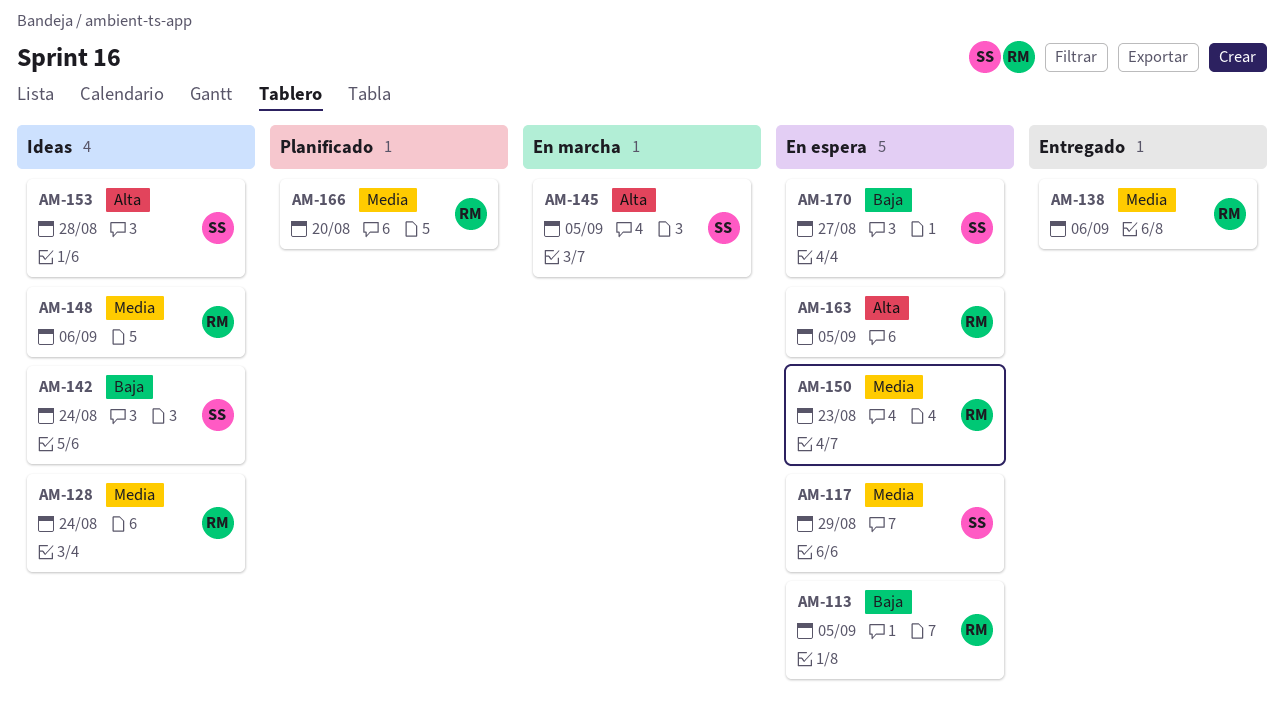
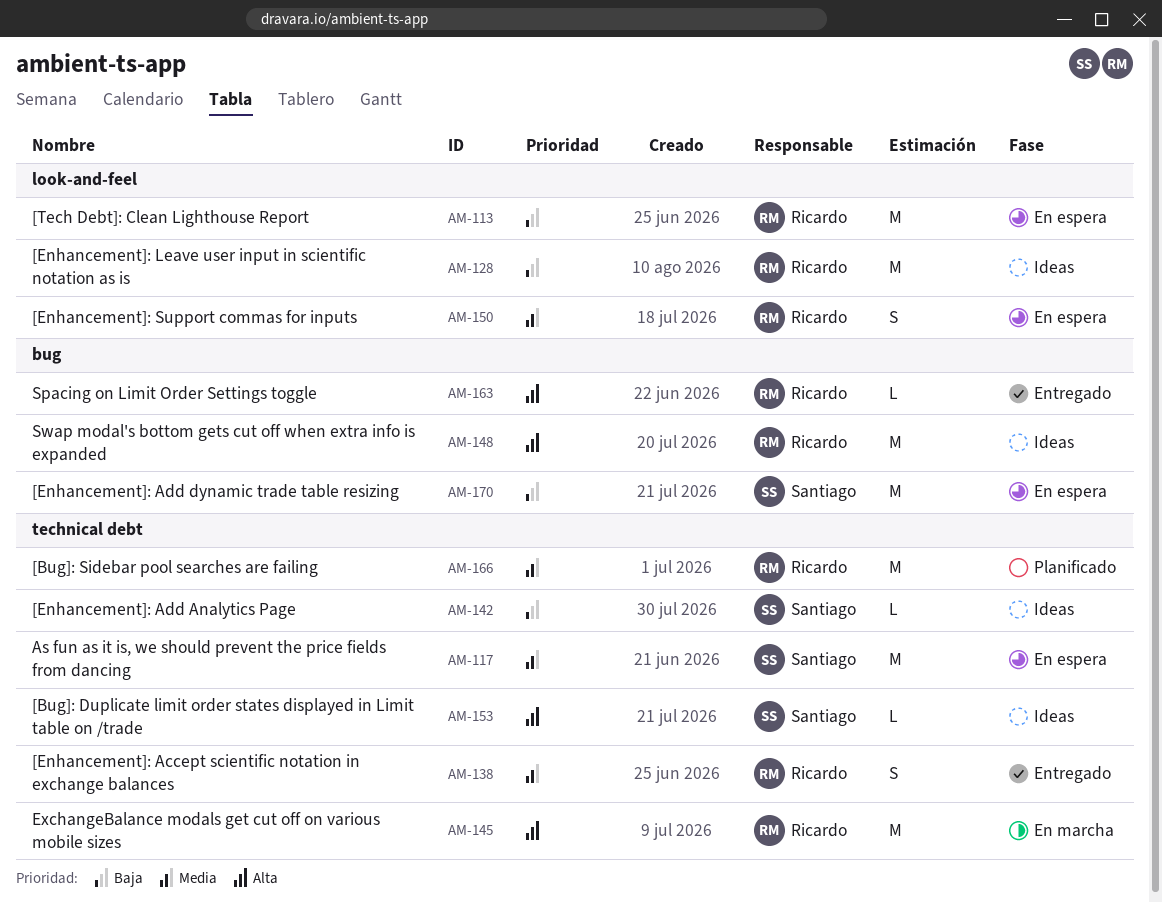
AM-128, priority: Media -> Baja
AM-145, owner: Santiago -> Ricardo
AM-148, priority: Media -> Alta
AM-163, status: En espera -> Entregado

